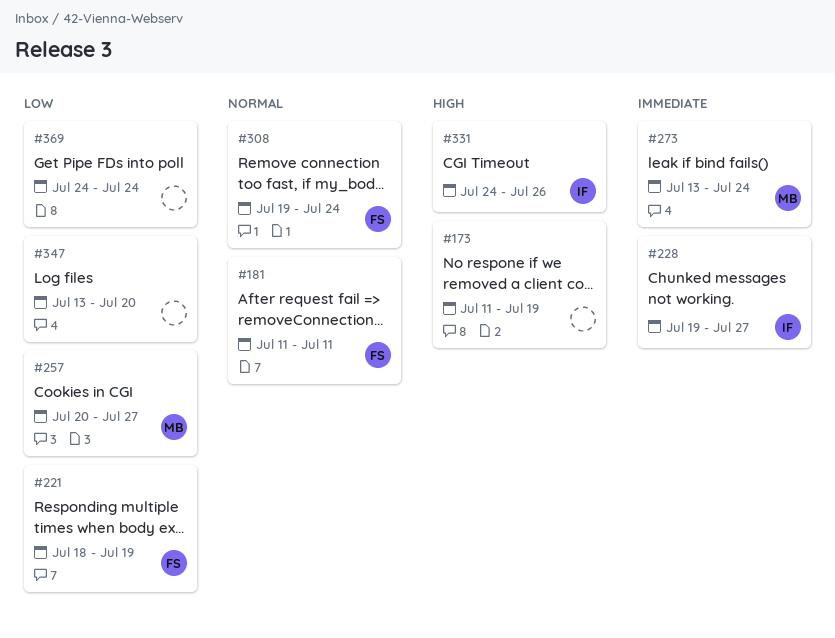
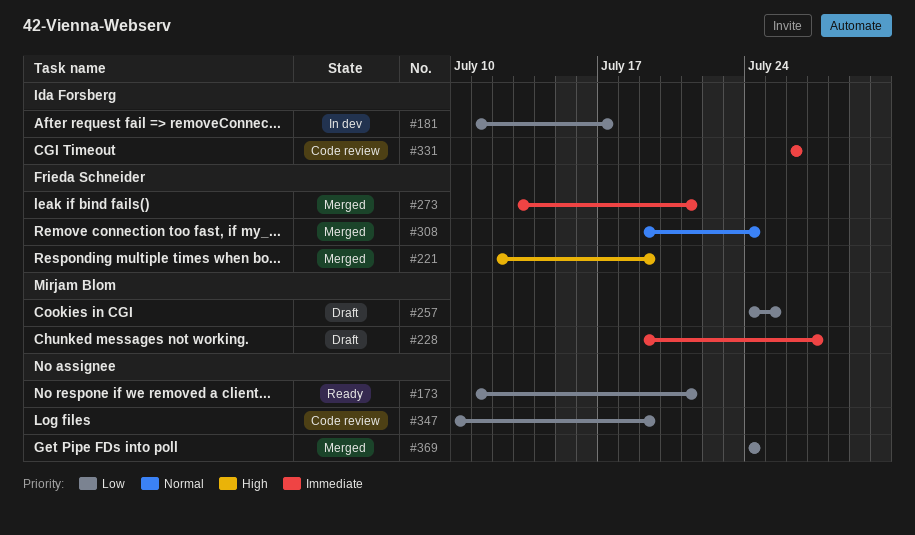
#173, priority: High -> Low
#173, due: Jul 19 -> Jul 21
#181, owner: Frieda Schneider -> Ida Forsberg
#181, priority: Normal -> Low
#181, due: Jul 11 -> Jul 17
#221, priority: Low -> High
#221, start: Jul 18 -> Jul 12
#228, owner: Ida Forsberg -> Mirjam Blom
#257, start: Jul 20 -> Jul 24
#257, due: Jul 27 -> Jul 25
#273, owner: Mirjam Blom -> Frieda Schneider
#273, due: Jul 24 -> Jul 21
#331, priority: High -> Immediate
#331, start: Jul 24 -> Jul 26
#347, start: Jul 13 -> Jul 10
#347, due: Jul 20 -> Jul 19

